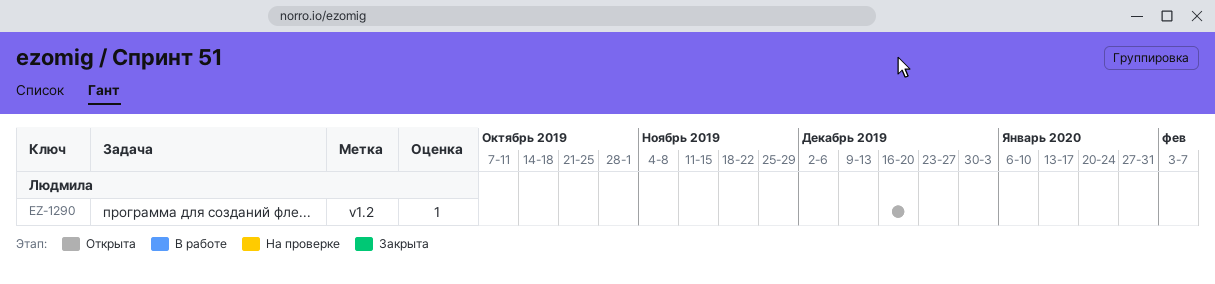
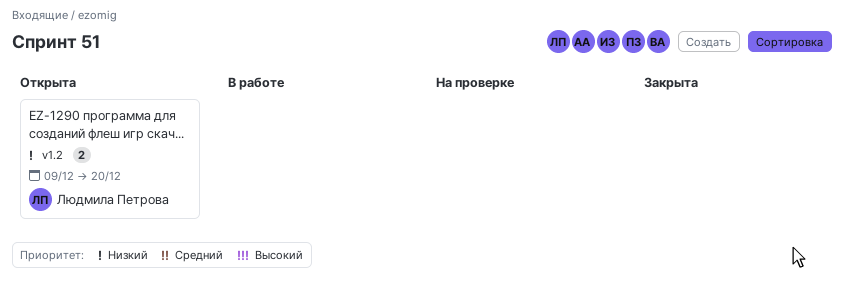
EZ-1290, estimate: 1 -> 2
EZ-1290, start: Dec 16 -> Dec 9

